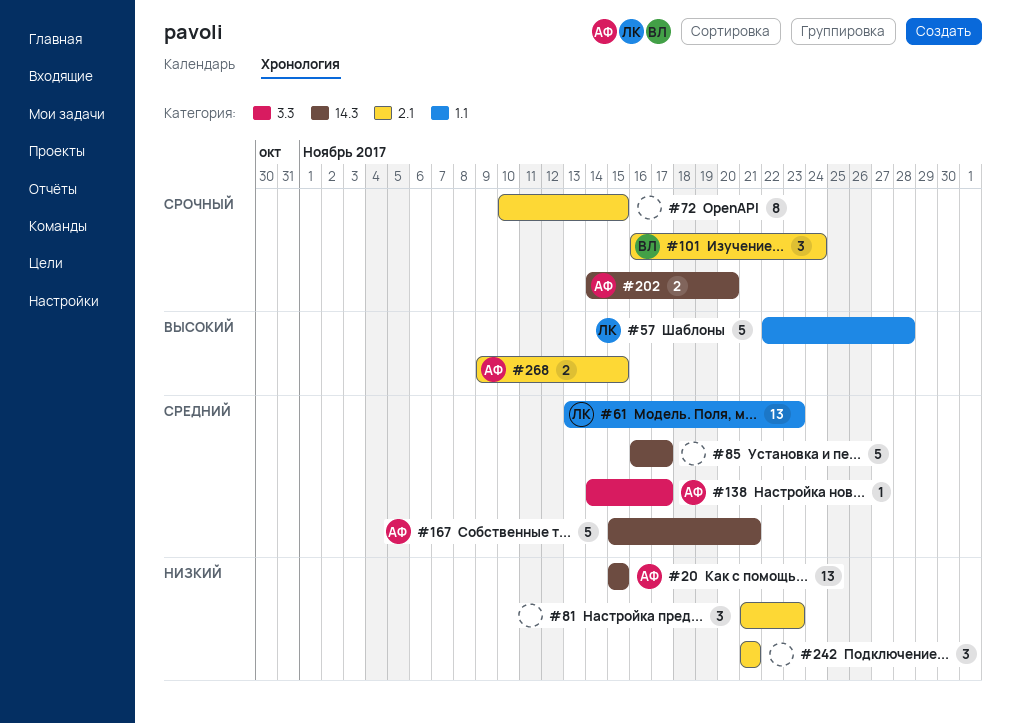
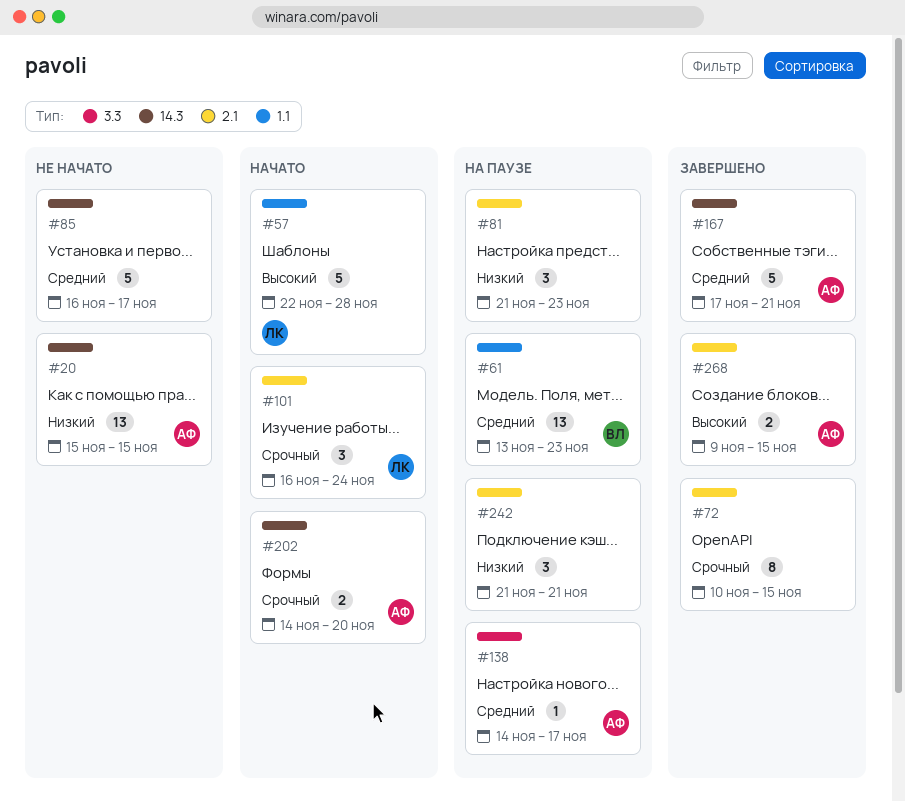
#61, owner: ЛК -> ВЛ
#101, owner: ВЛ -> ЛК
#167, start: Nov 15 -> Nov 17

